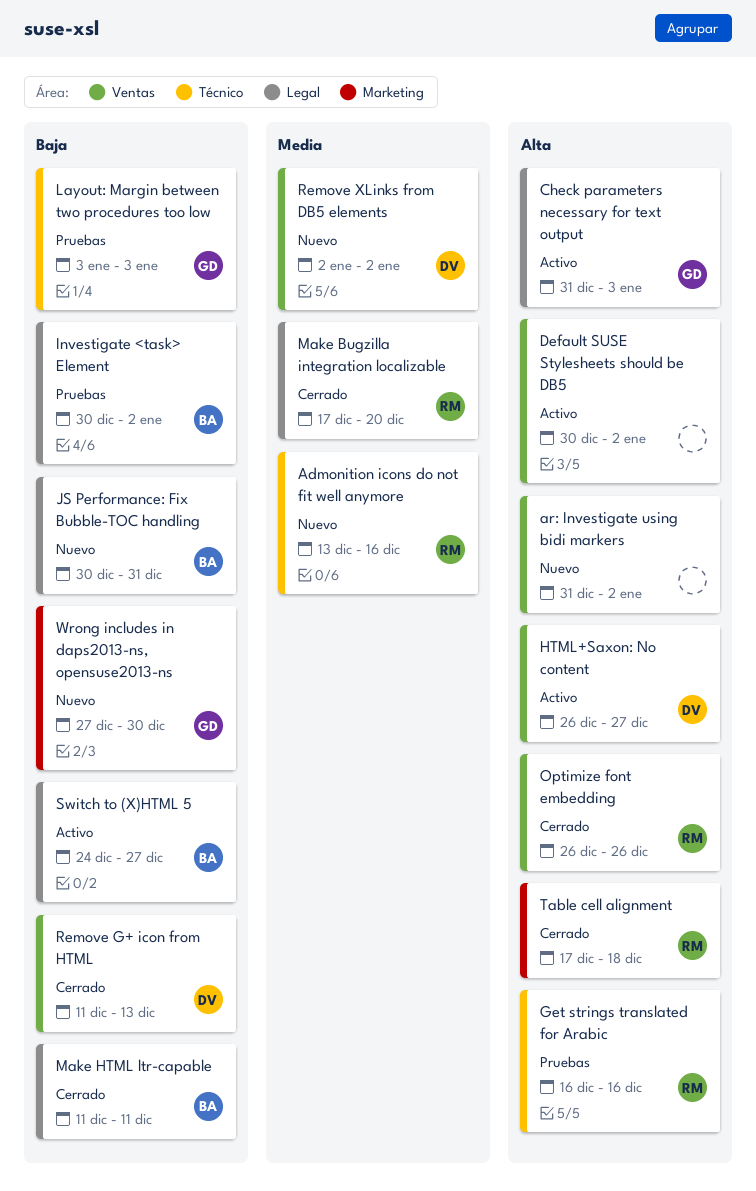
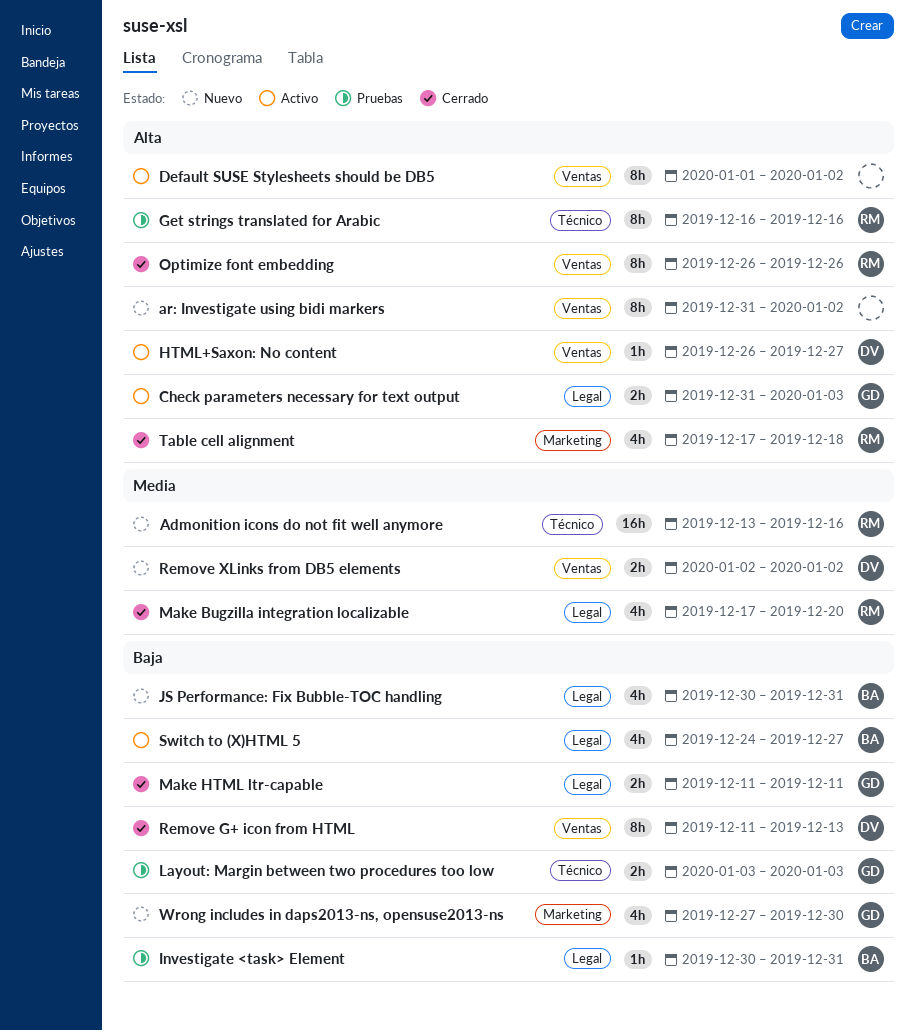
Default SUSE Stylesheets should be DB5, start: Dec 30 -> Jan 1
Investigate <task> Element, due: Jan 2 -> Dec 31
Make HTML ltr-capable, owner: BA -> GD

